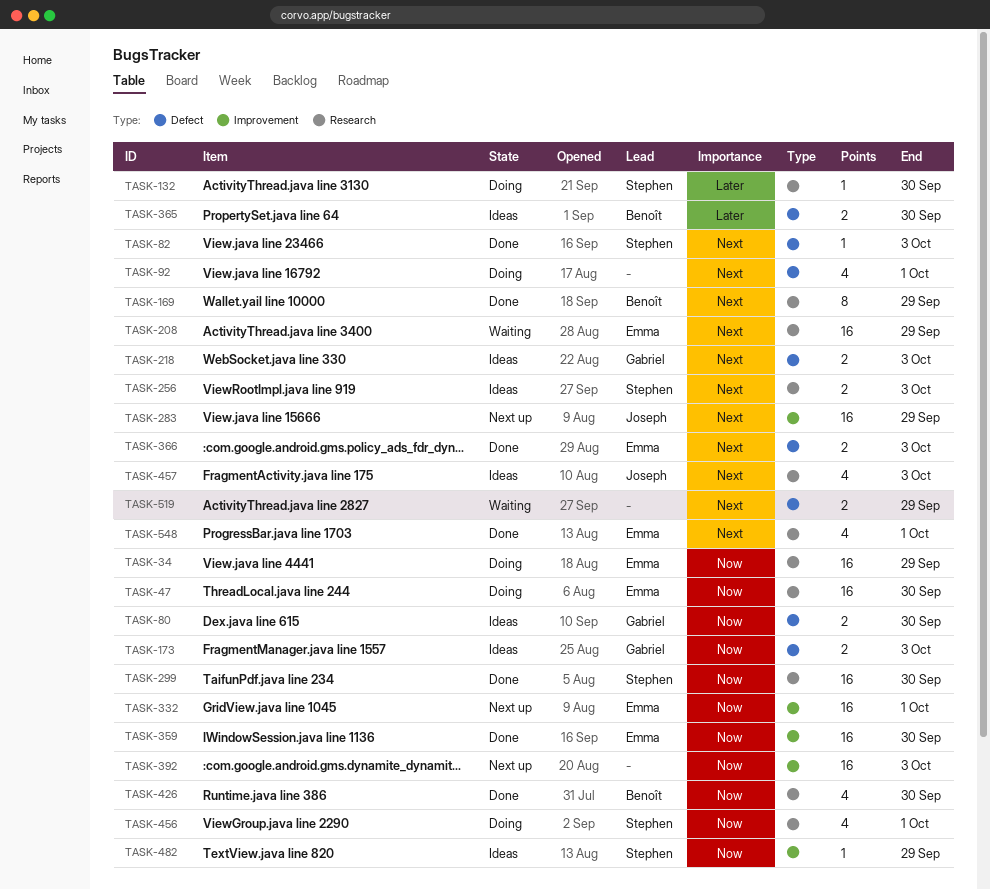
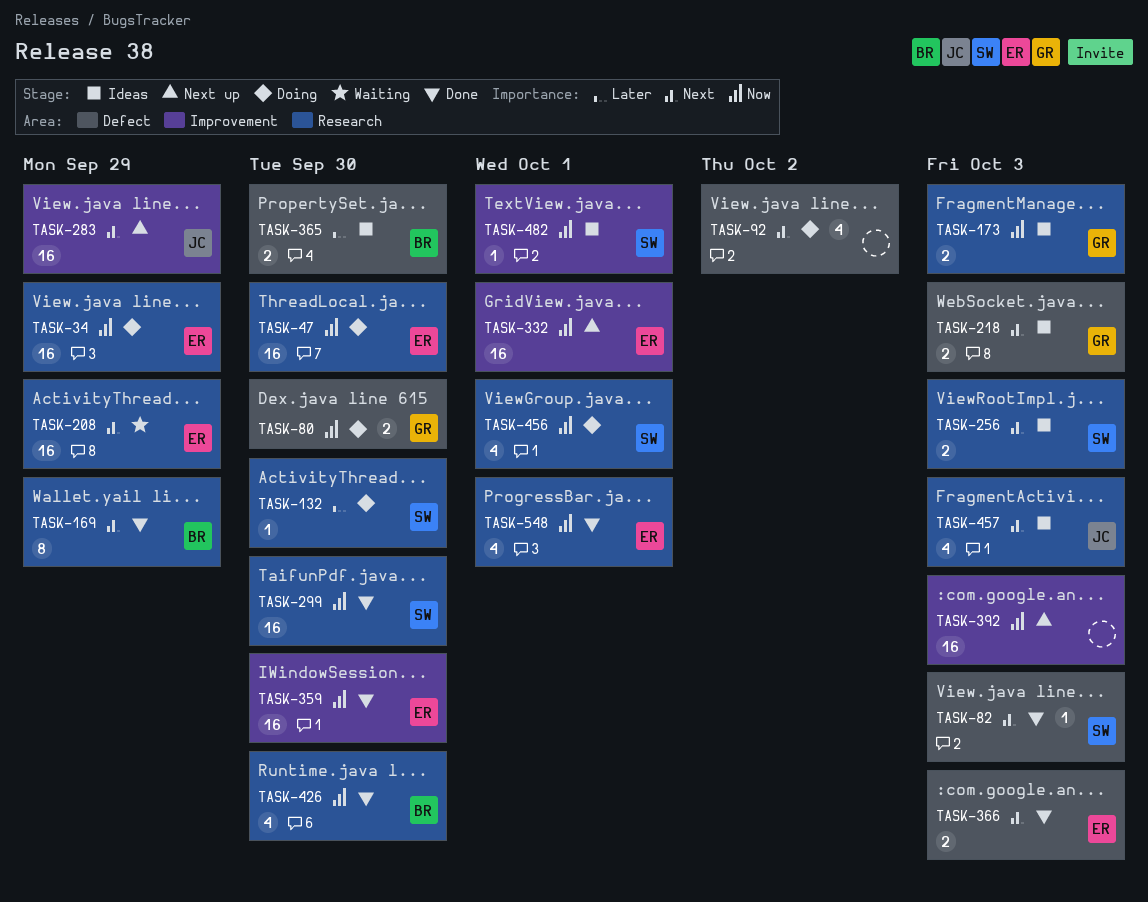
TASK-80, status: Ideas -> Doing
TASK-92, due: Oct 1 -> Oct 2
TASK-173, label: Defect -> Research
TASK-482, due: Sep 29 -> Oct 1
TASK-519: present -> none
TASK-548, priority: Next -> Now

